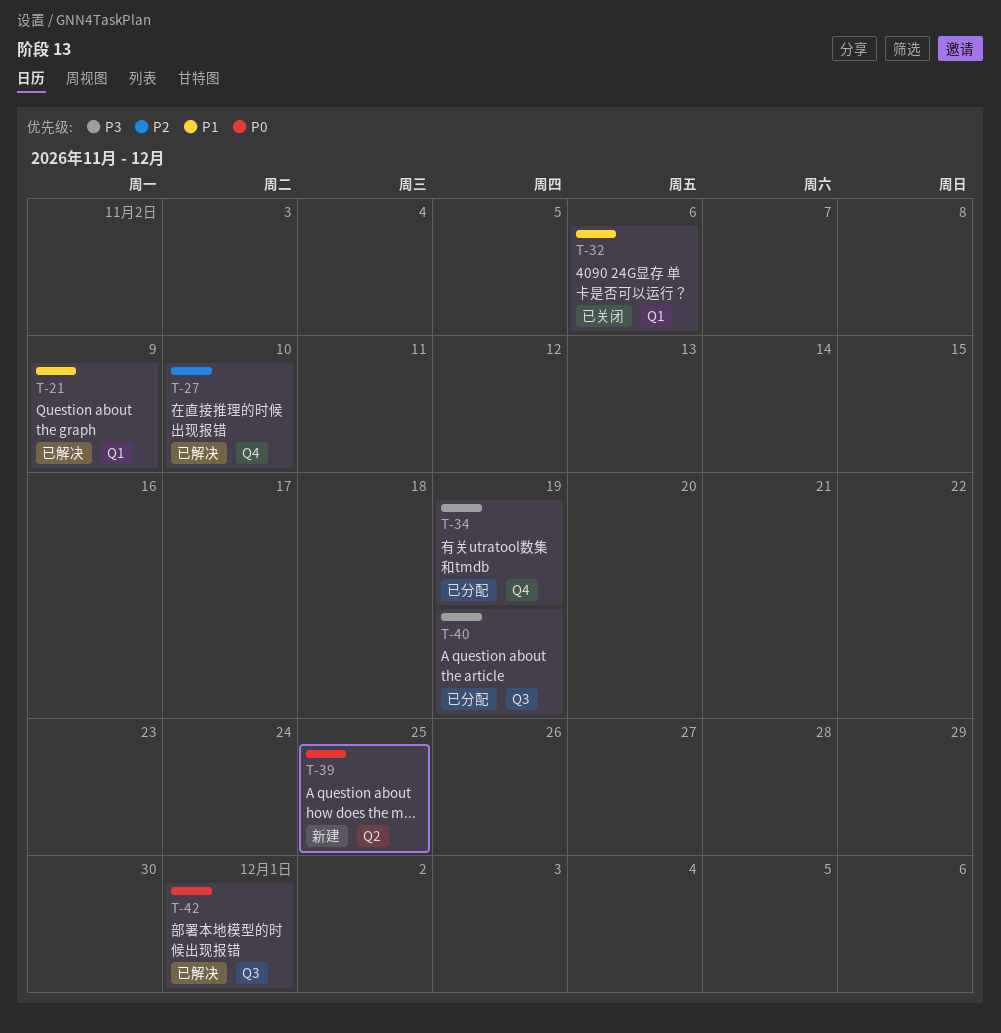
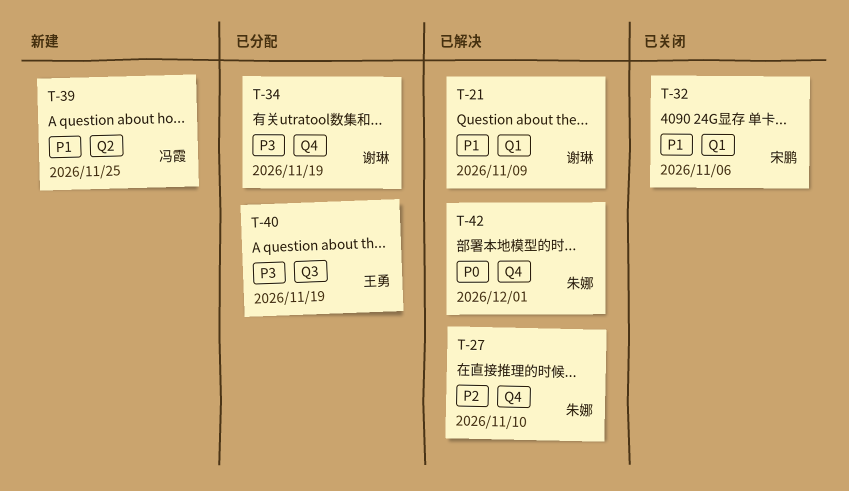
T-39, priority: P0 -> P1
T-42, label: Q3 -> Q4

